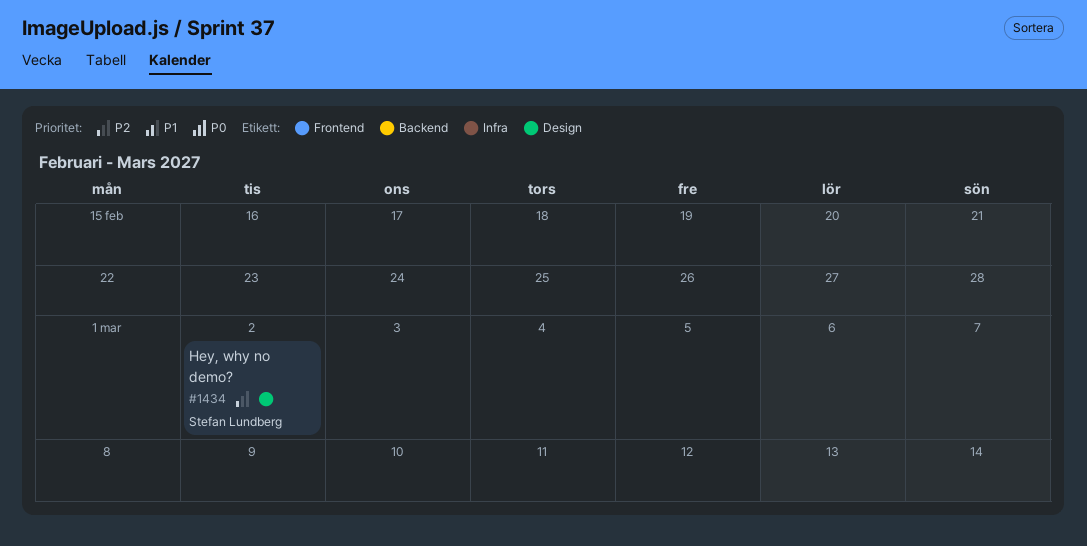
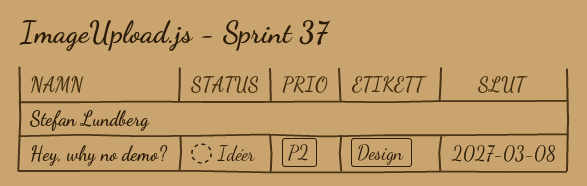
Hey, why no demo?, due: Mar 2 -> Mar 8

